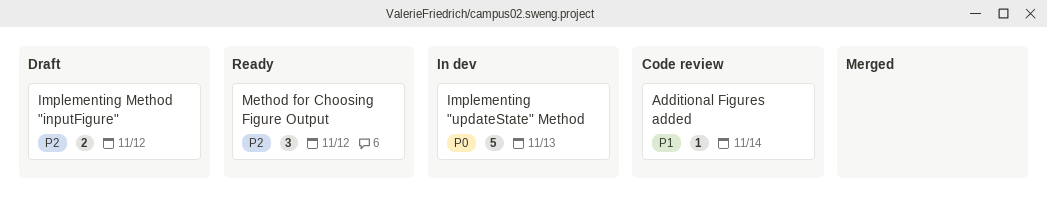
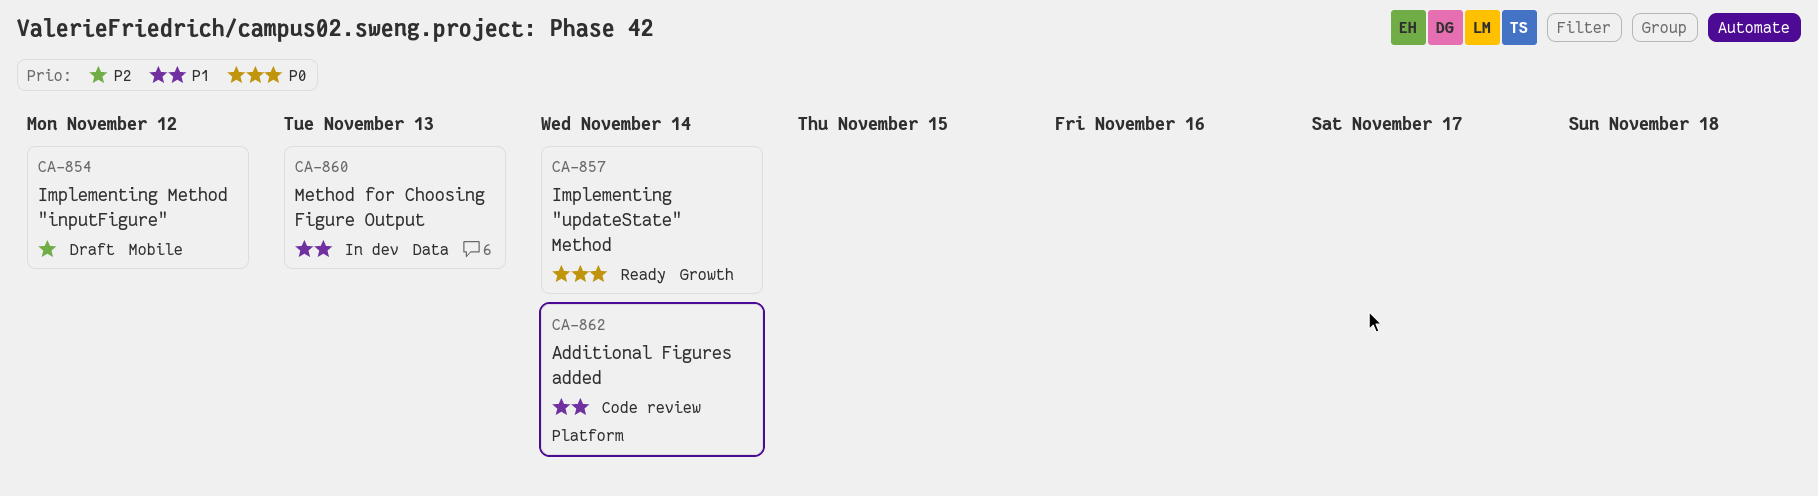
Implementing "updateState" Method, status: In dev -> Ready
Implementing "updateState" Method, due: Nov 13 -> Nov 14
Method for Choosing Figure Output, status: Ready -> In dev
Method for Choosing Figure Output, priority: P2 -> P1
Method for Choosing Figure Output, due: Nov 12 -> Nov 13

